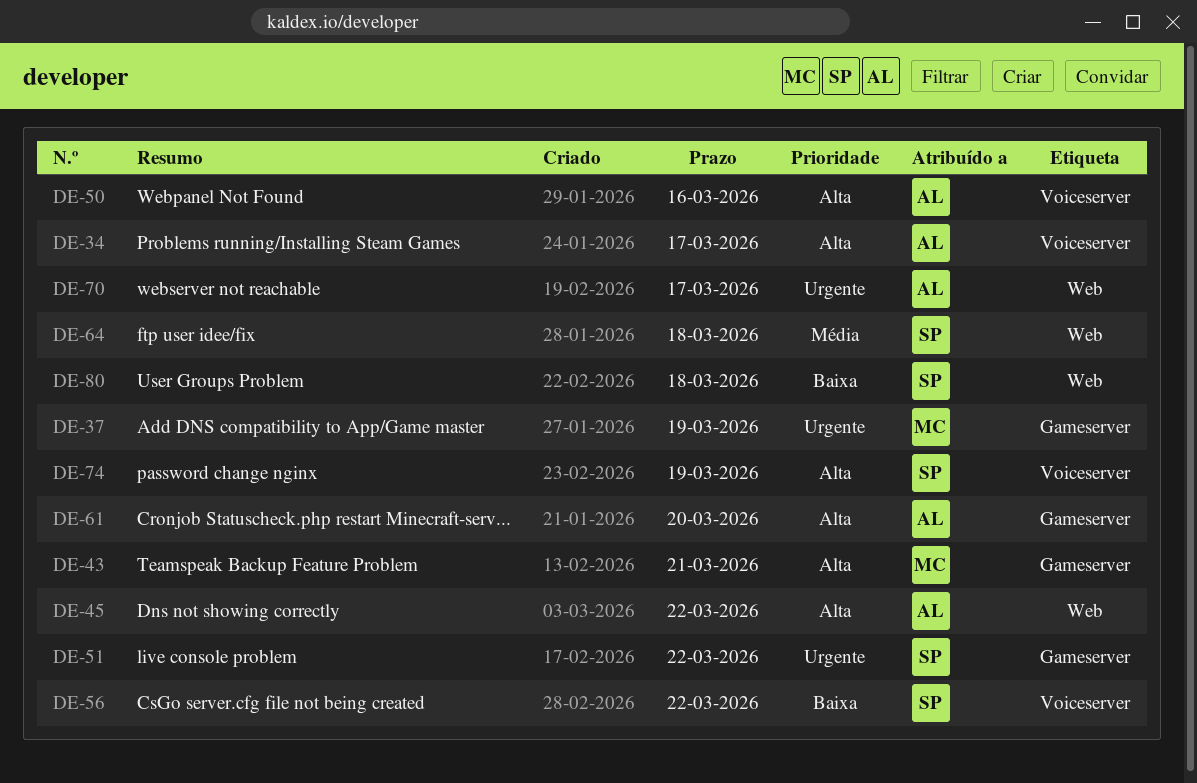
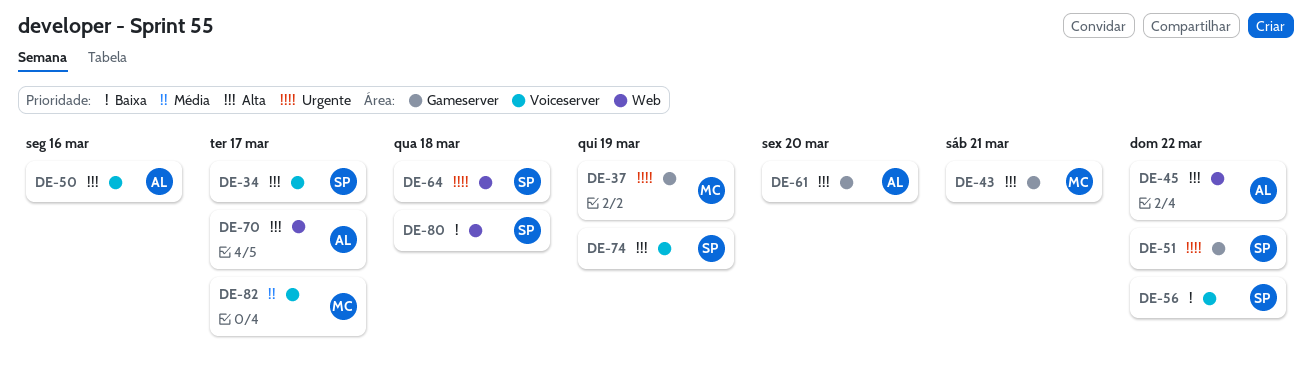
DE-34, owner: AL -> SP
DE-64, priority: Média -> Urgente
DE-70, priority: Urgente -> Alta
DE-82: none -> present

